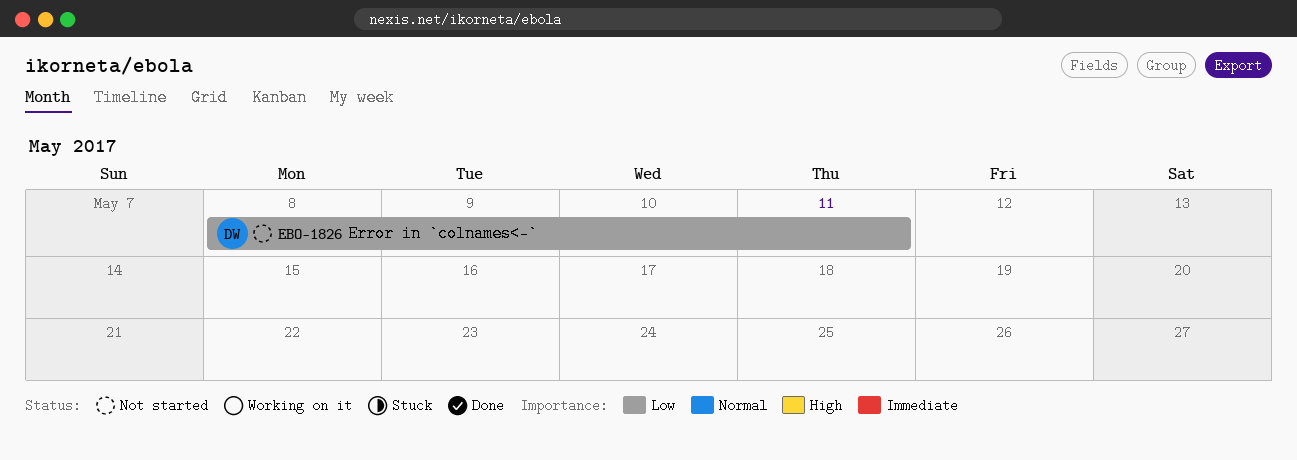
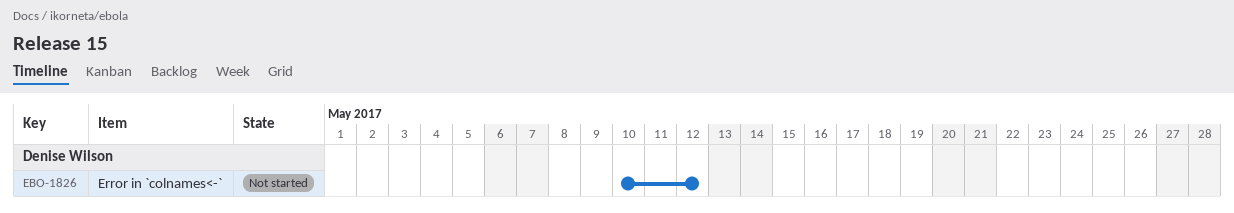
EBO-1826, start: May 8 -> May 10
EBO-1826, due: May 11 -> May 12

